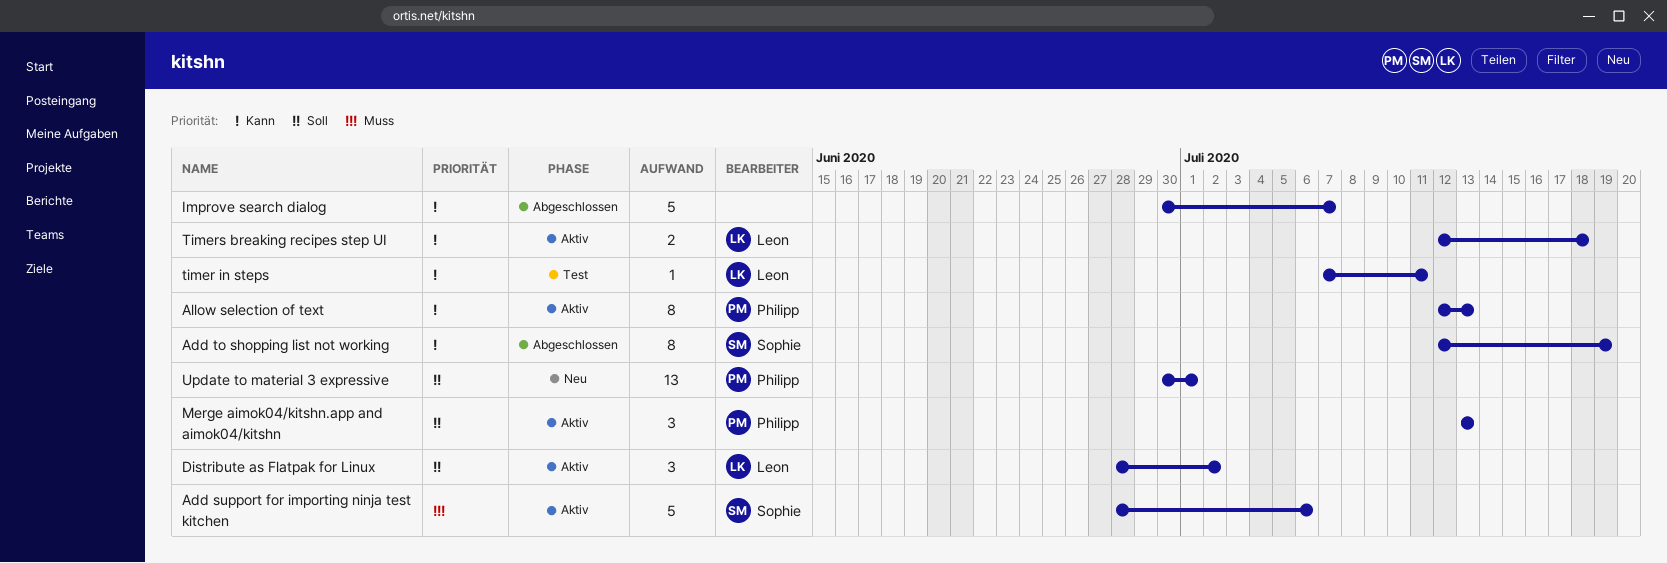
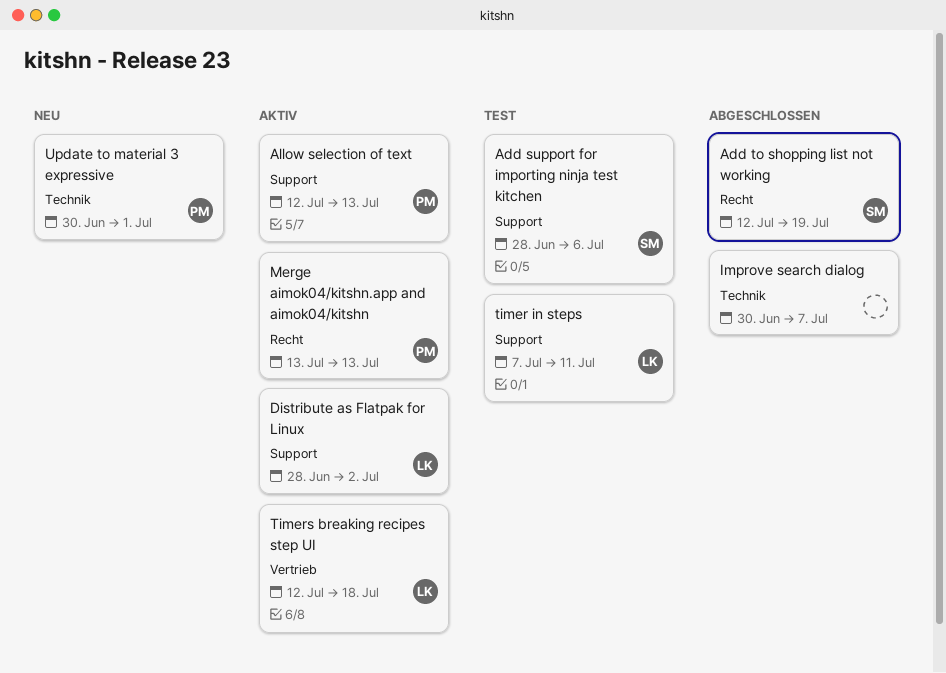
Add support for importing ninja test kitchen, status: Aktiv -> Test

